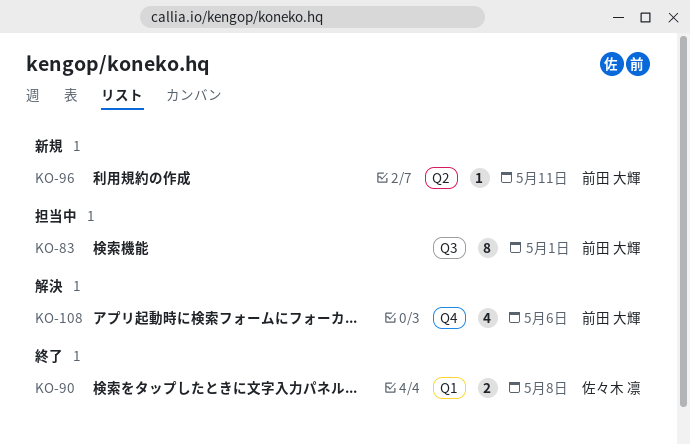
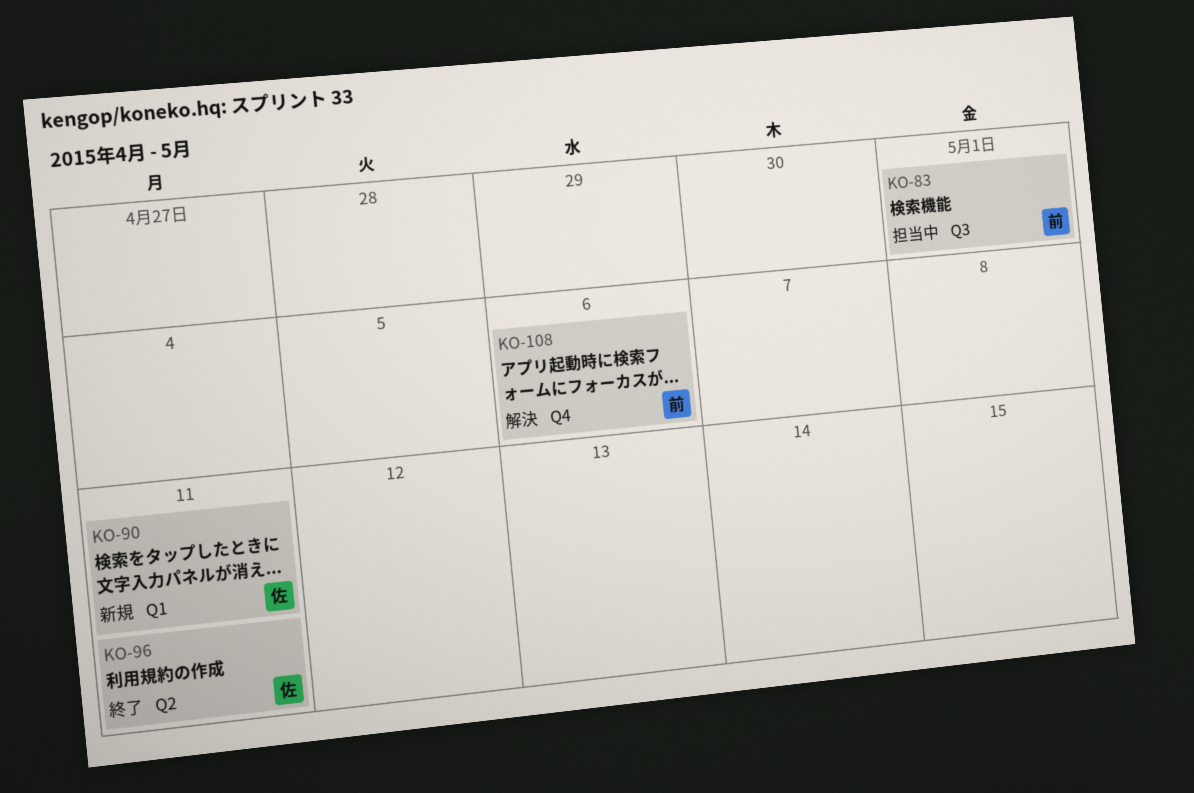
KO-90, status: 終了 -> 新規
KO-90, due: May 8 -> May 11
KO-96, status: 新規 -> 終了
KO-96, owner: 前田 大輝 -> 佐々木 凛

